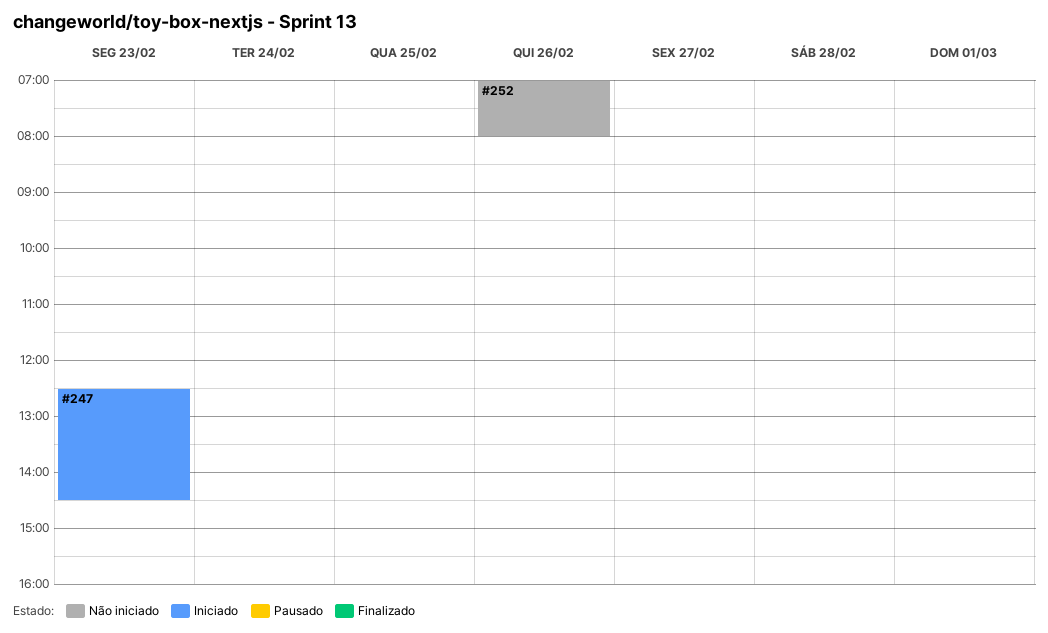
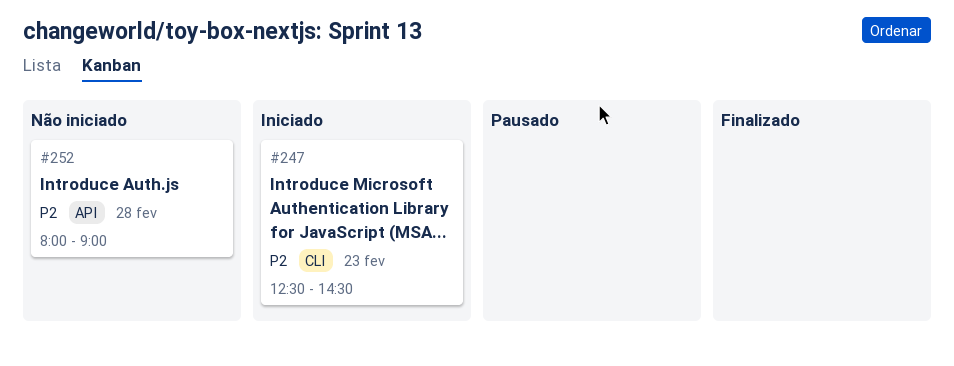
#252, day: Feb 26 -> Feb 28
#252, begins: 07:00 -> 08:00
#252, ends: 08:00 -> 09:00

